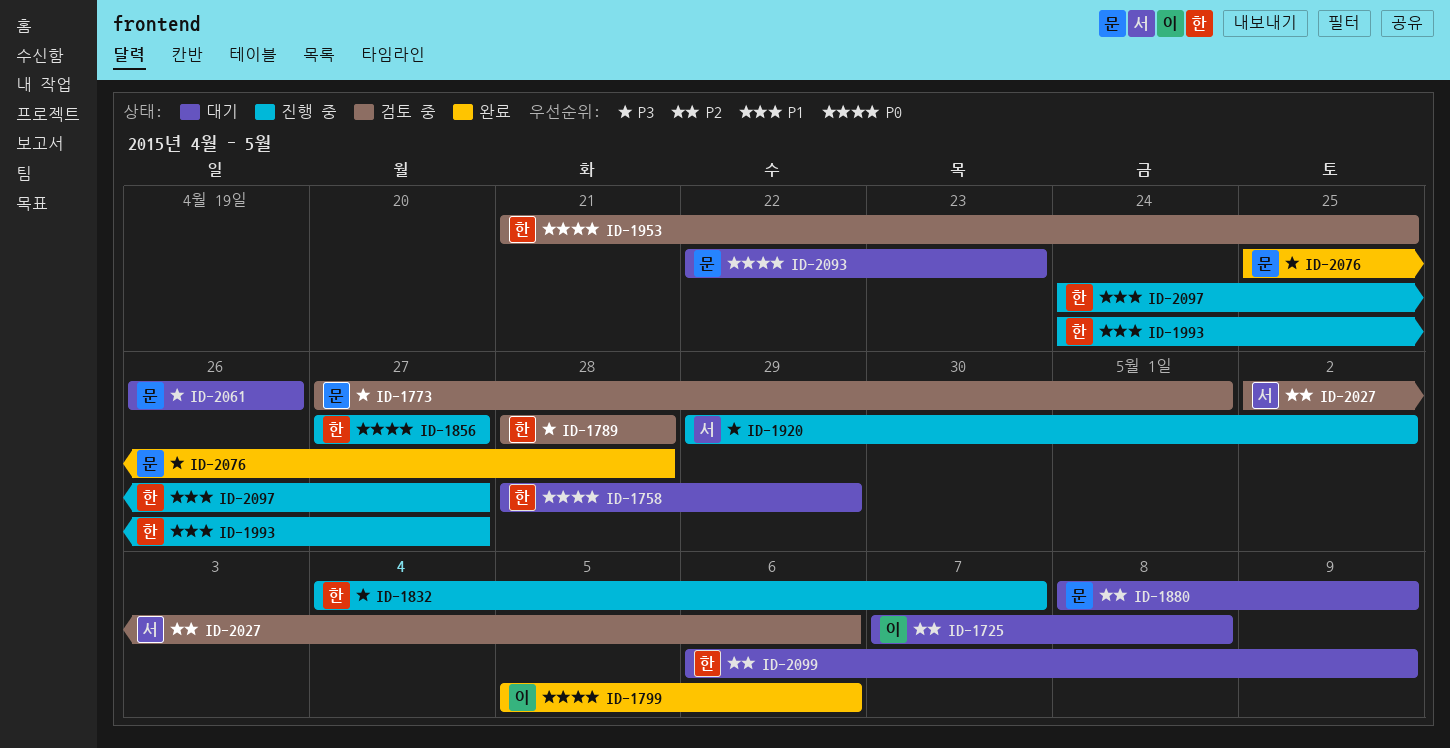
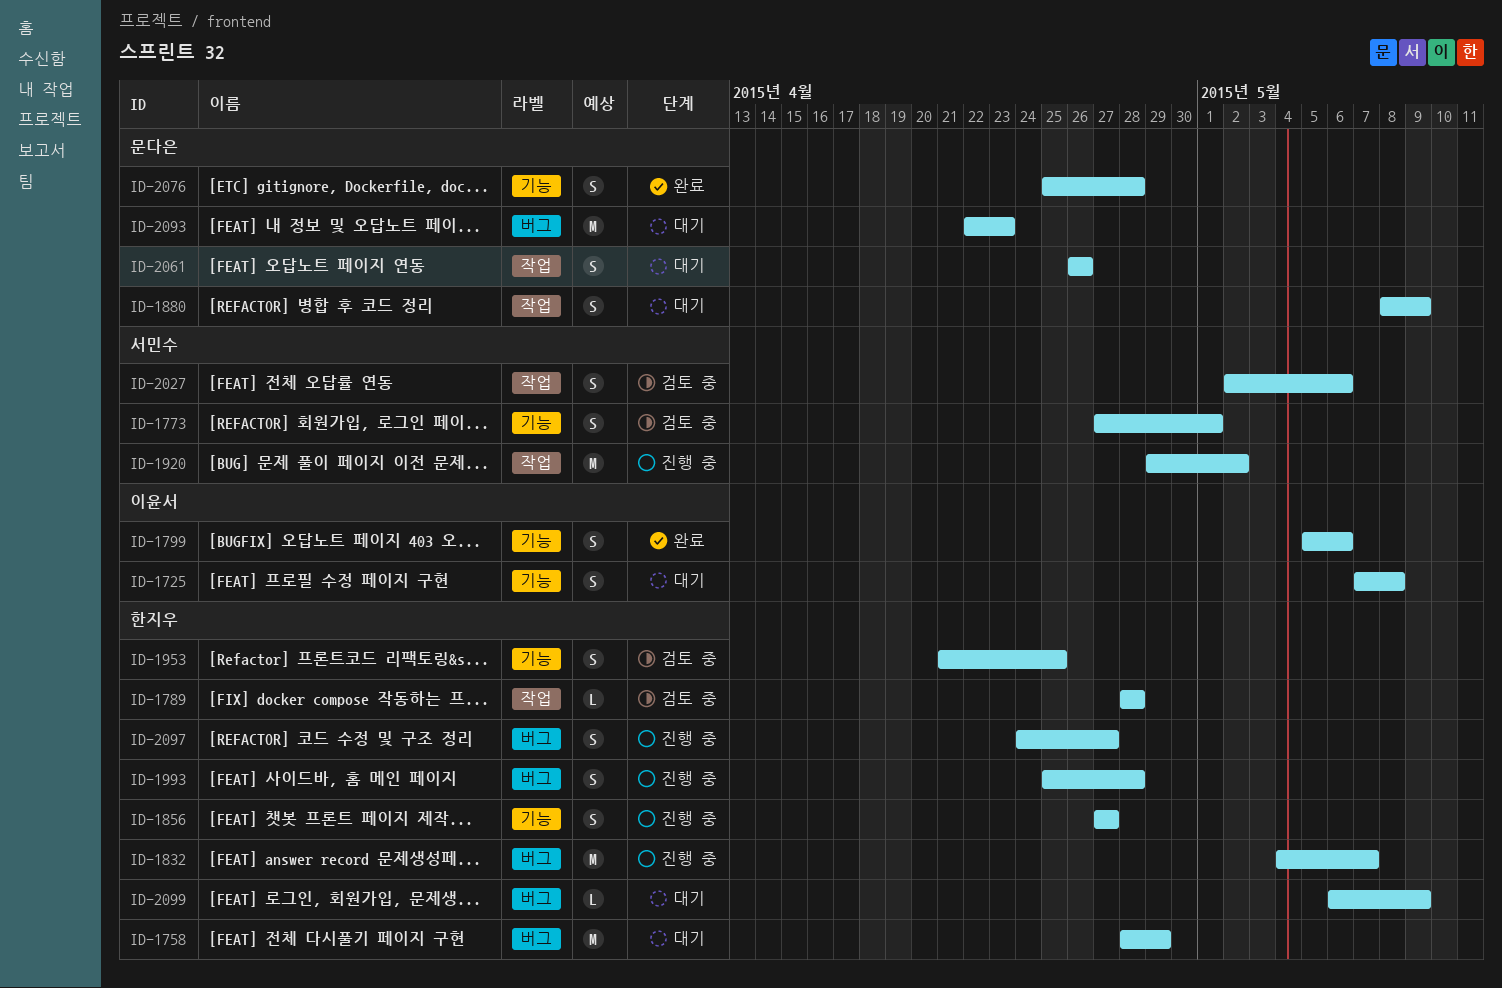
ID-1773, owner: 문다은 -> 서민수
ID-1993, start: Apr 24 -> Apr 25
ID-1993, due: Apr 27 -> Apr 28

